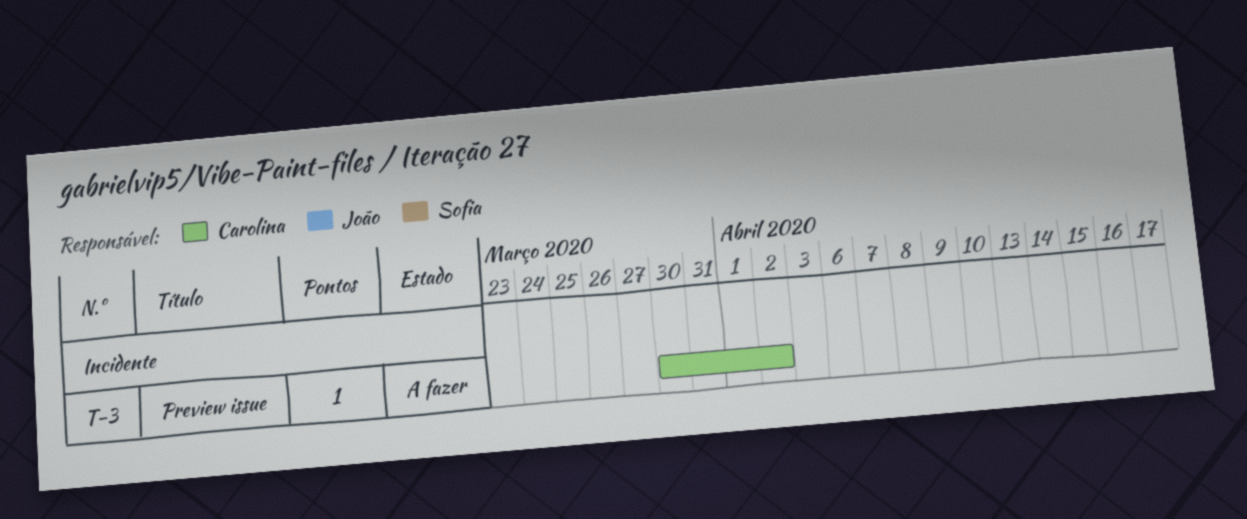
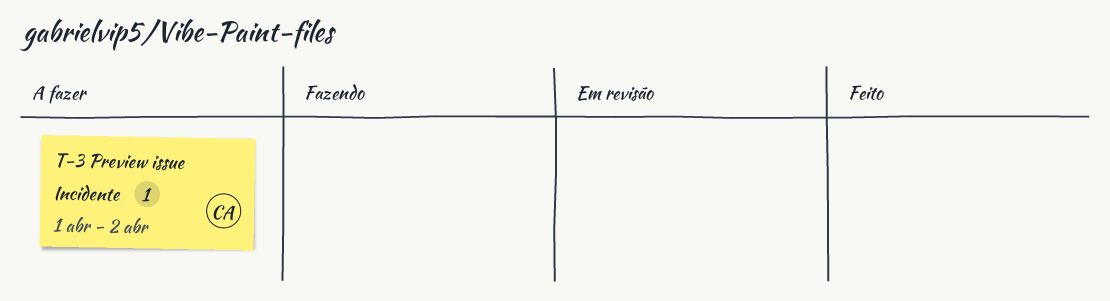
T-3, start: Mar 30 -> Apr 1

